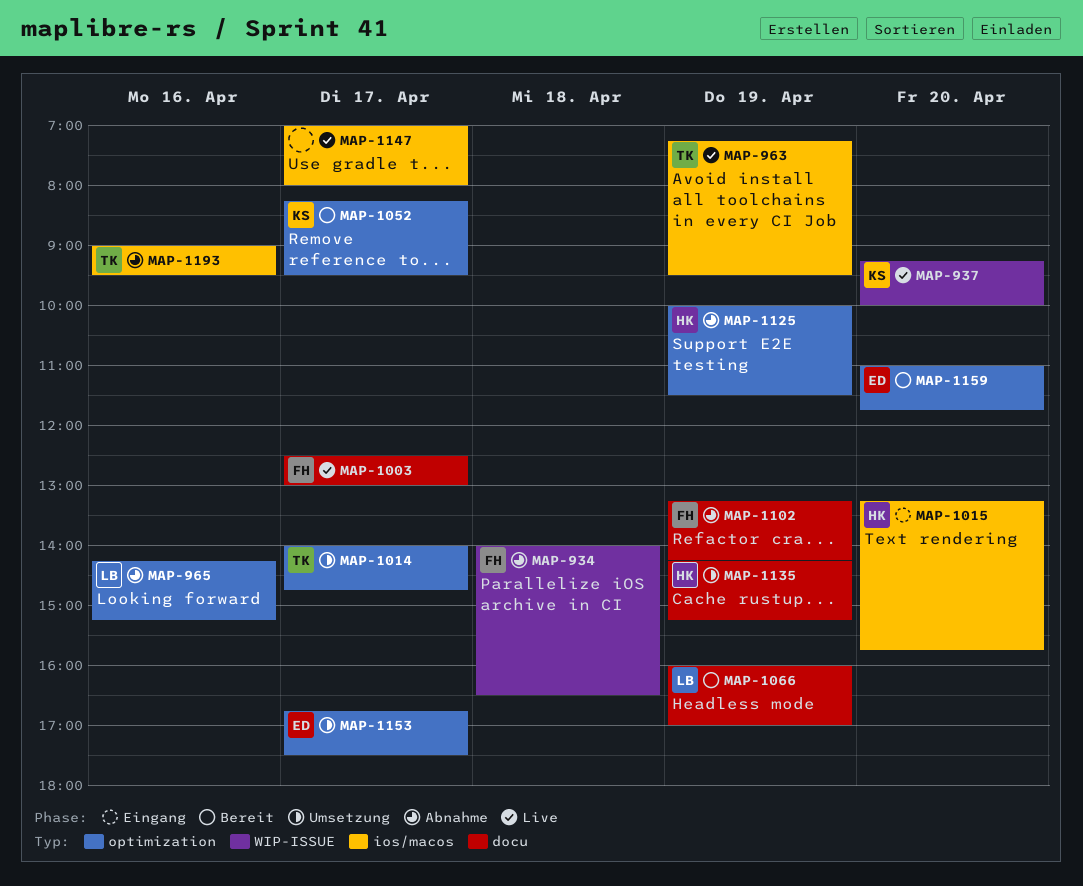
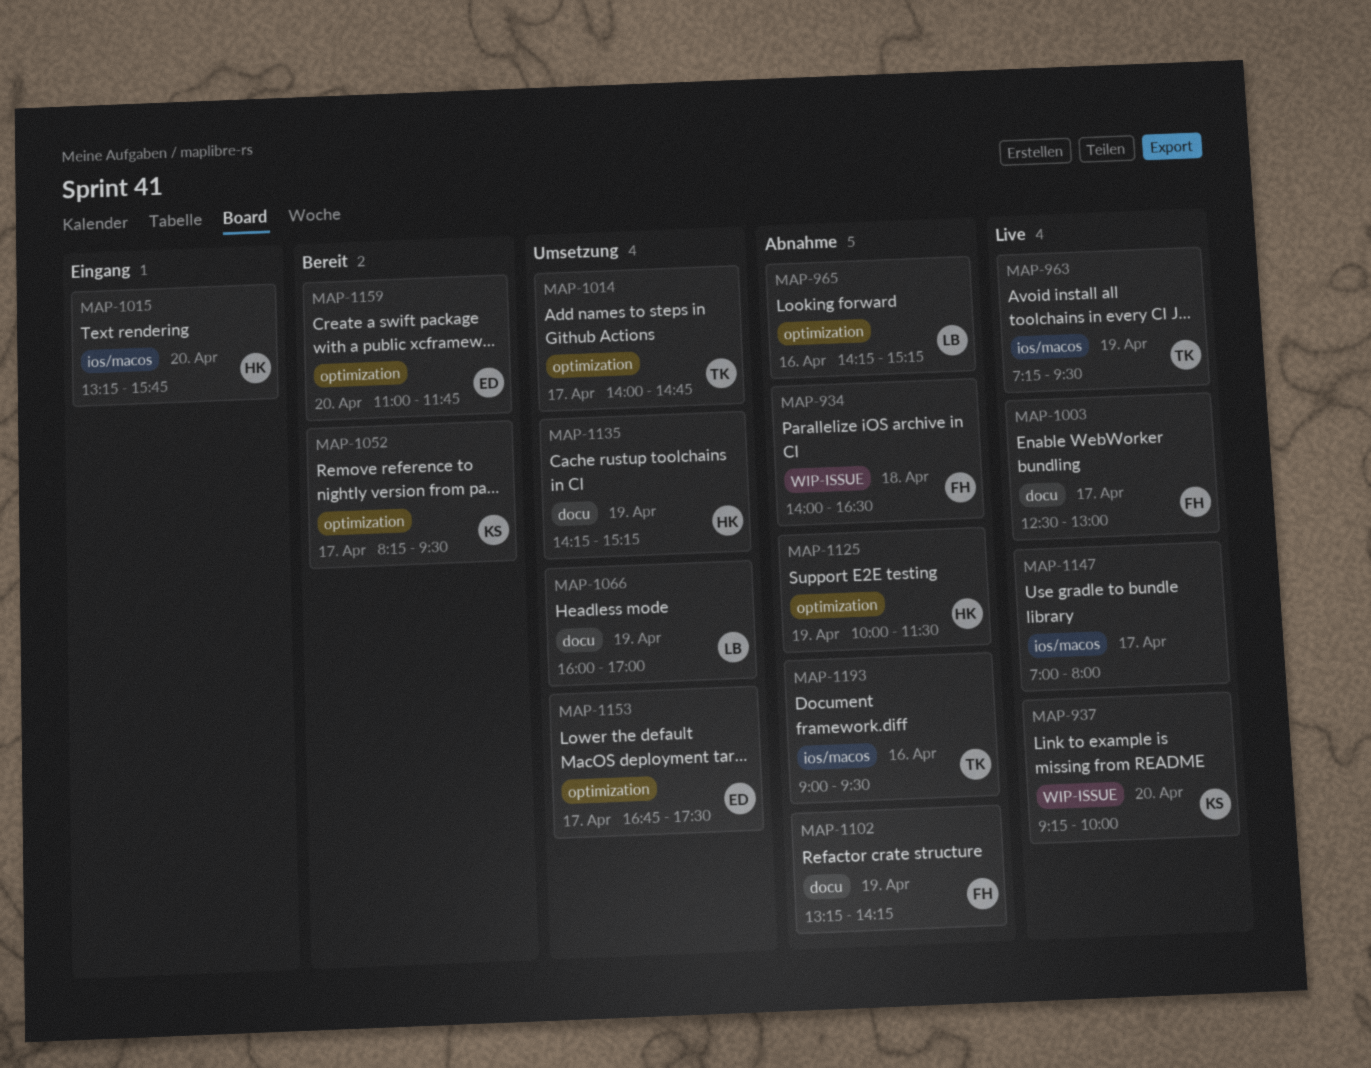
MAP-1066, status: Bereit -> Umsetzung

